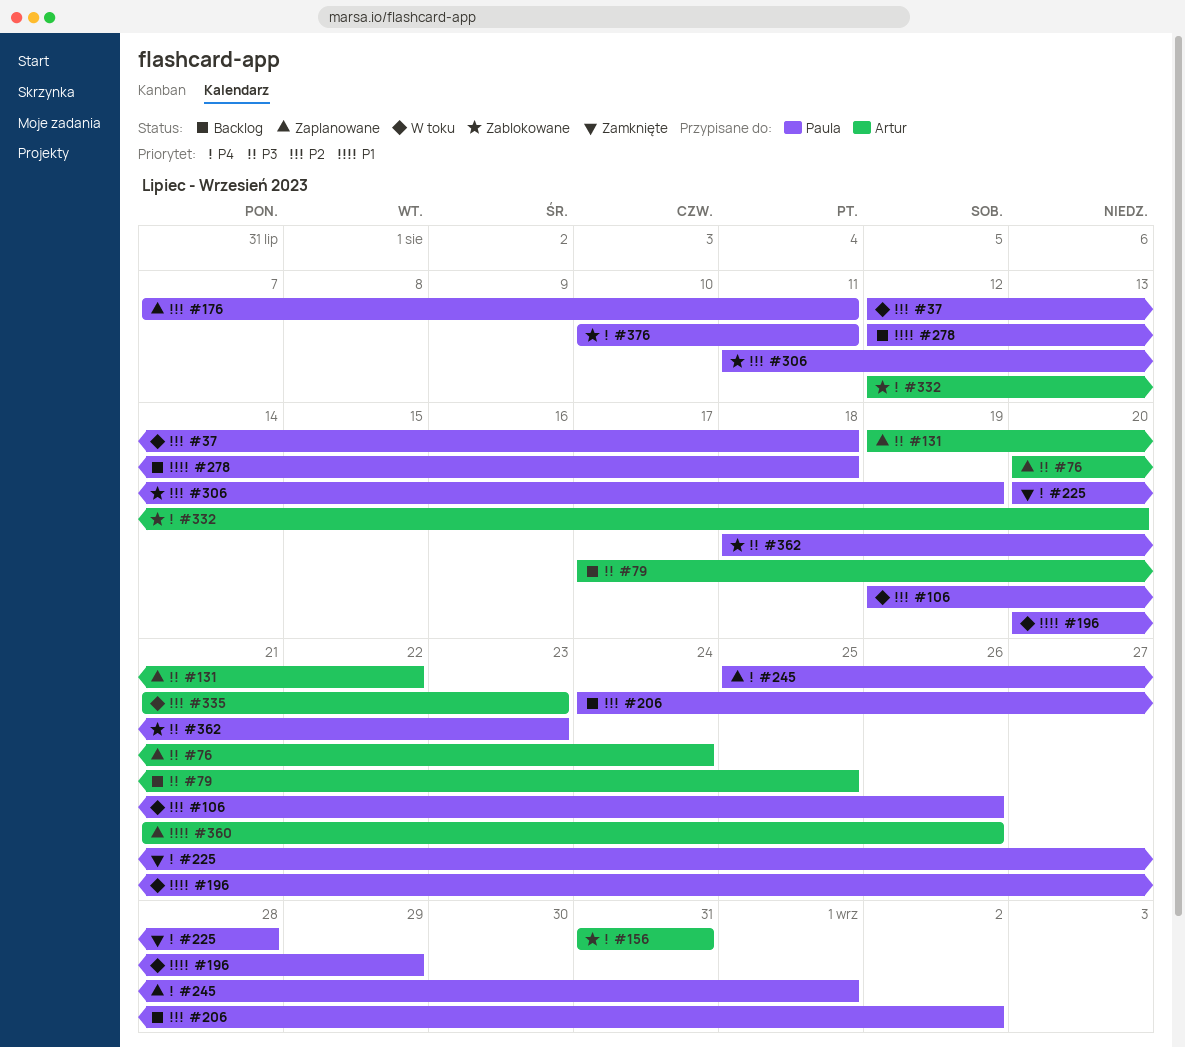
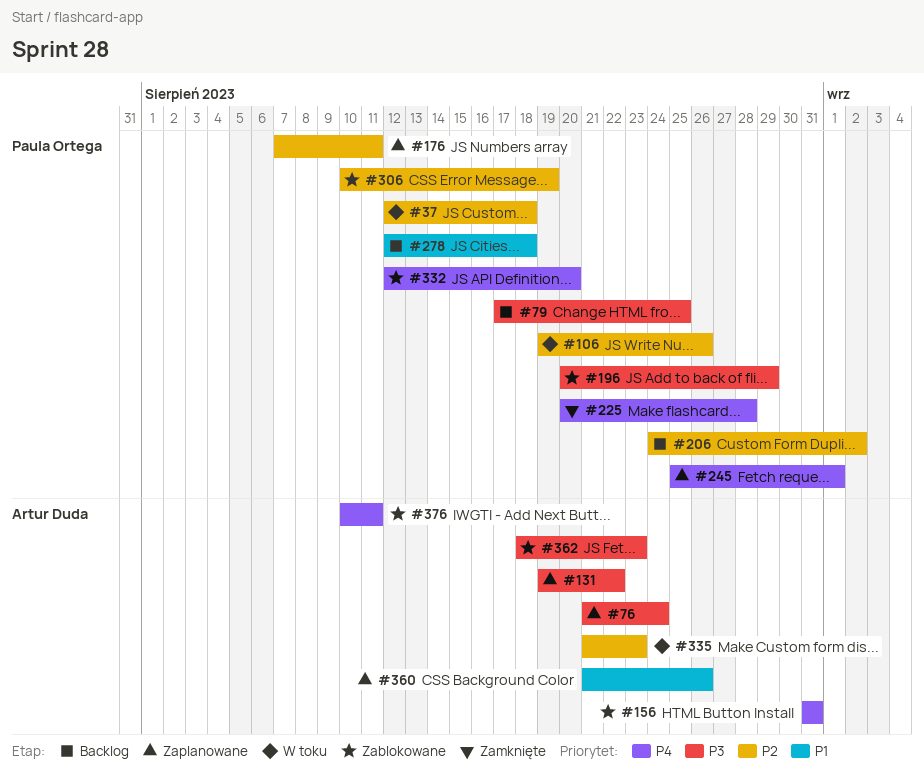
#76, start: Aug 20 -> Aug 21
#79, owner: Artur Duda -> Paula Ortega
#196, status: W toku -> Zablokowane
#196, priority: P1 -> P3
#306, start: Aug 11 -> Aug 10
#332, owner: Artur Duda -> Paula Ortega
#362, owner: Paula Ortega -> Artur Duda
#376, owner: Paula Ortega -> Artur Duda

